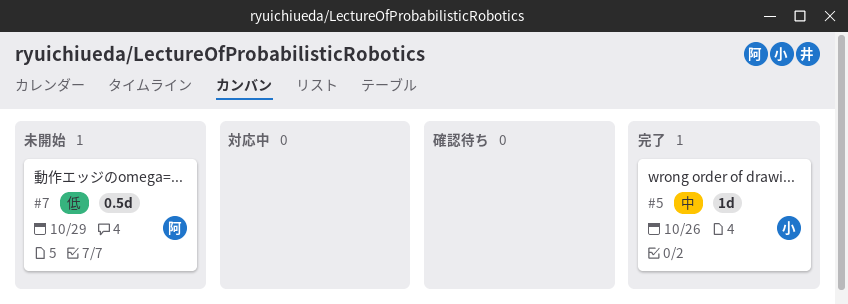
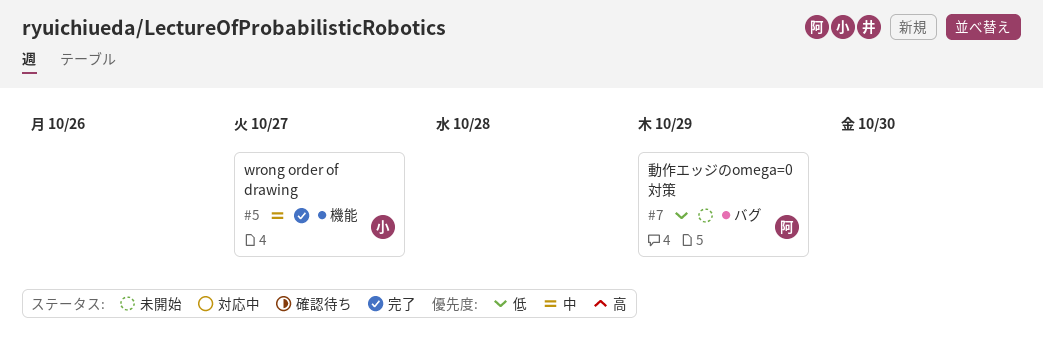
#5, due: Oct 26 -> Oct 27

